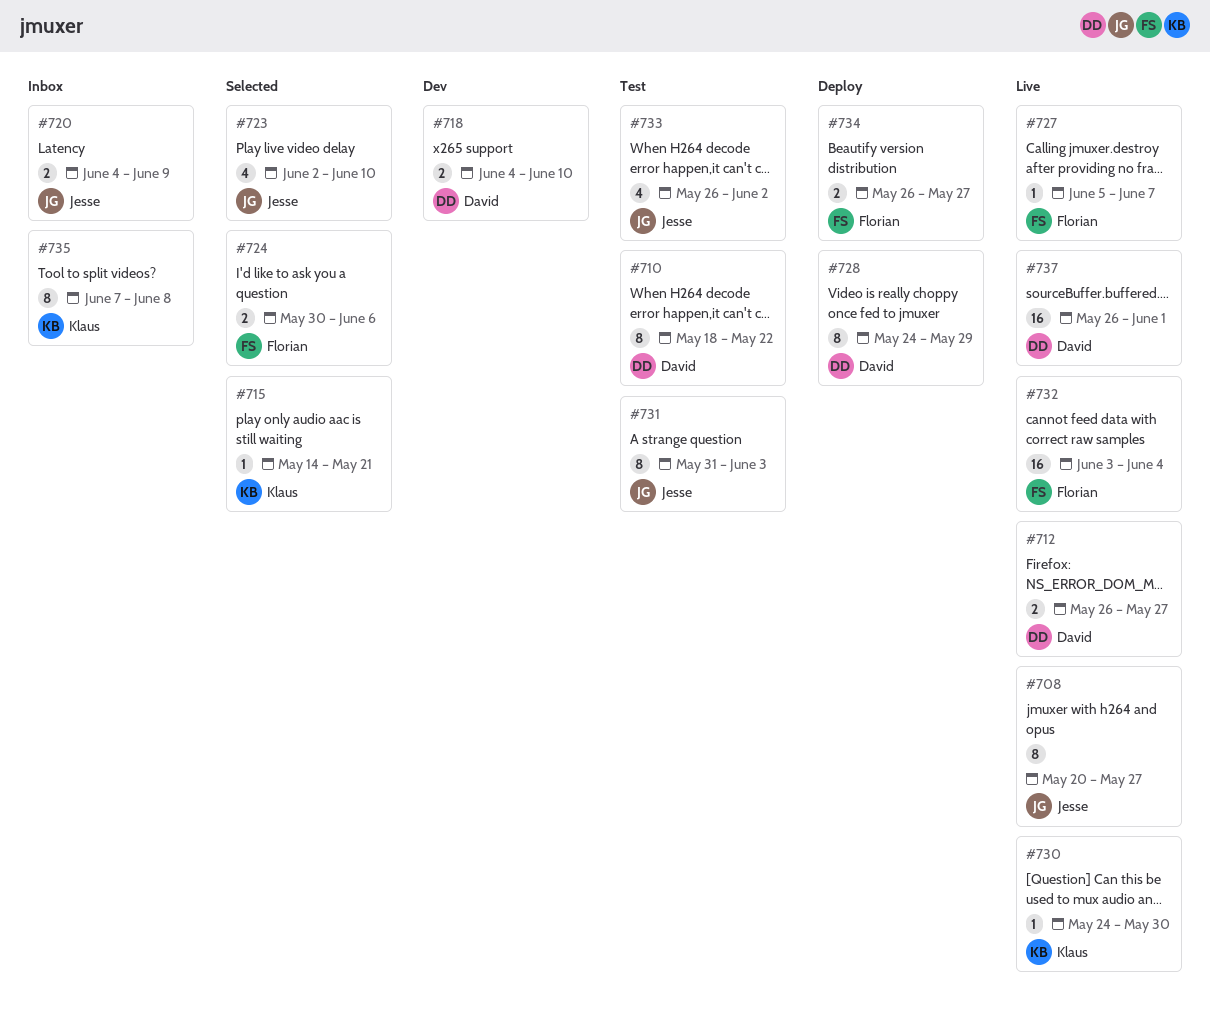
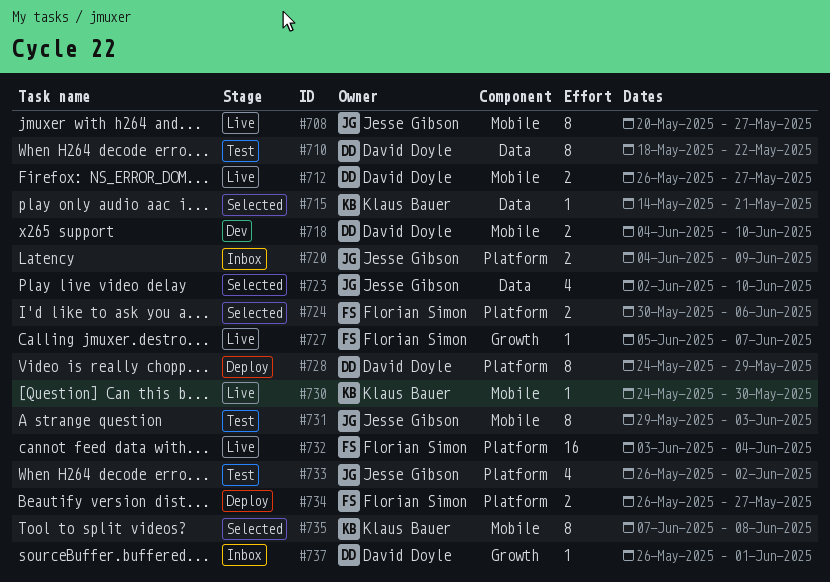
#731, start: May 31 -> May 29
#735, status: Inbox -> Selected
#737, status: Live -> Inbox
#737, estimate: 16 -> 1

